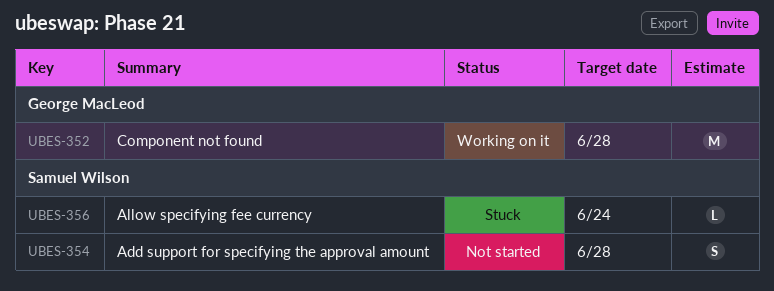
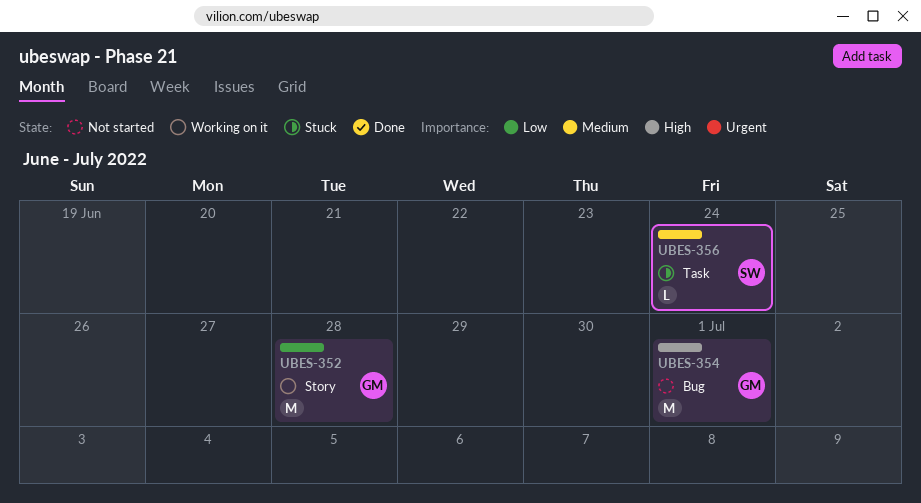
UBES-354, owner: Samuel Wilson -> George MacLeod
UBES-354, estimate: S -> M
UBES-354, due: Jun 28 -> Jul 1

